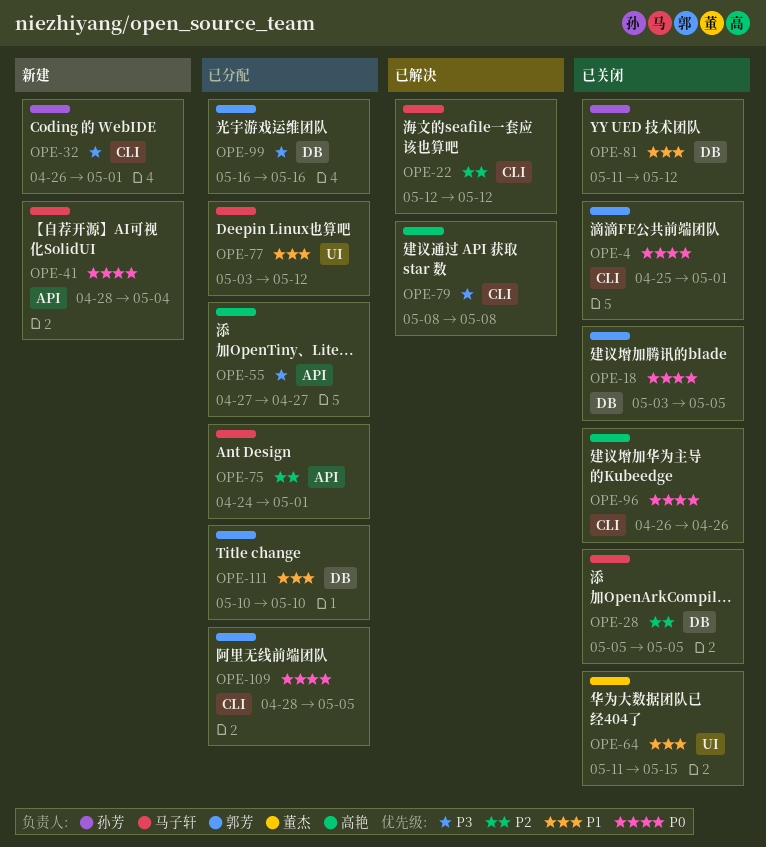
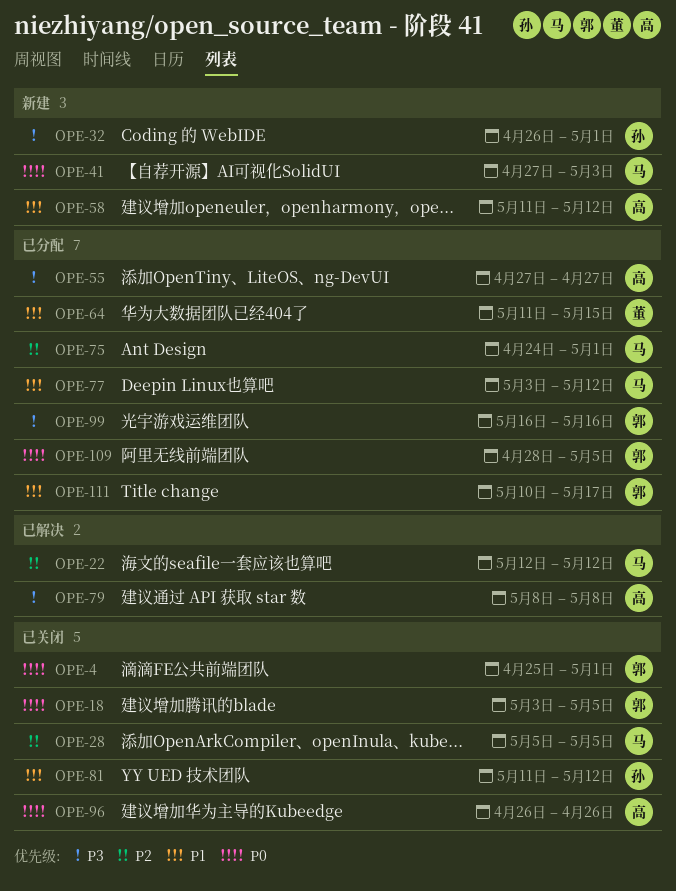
OPE-41, start: Apr 28 -> Apr 27
OPE-41, due: May 4 -> May 3
OPE-58: none -> present
OPE-64, status: 已关闭 -> 已分配
OPE-111, due: May 10 -> May 17

